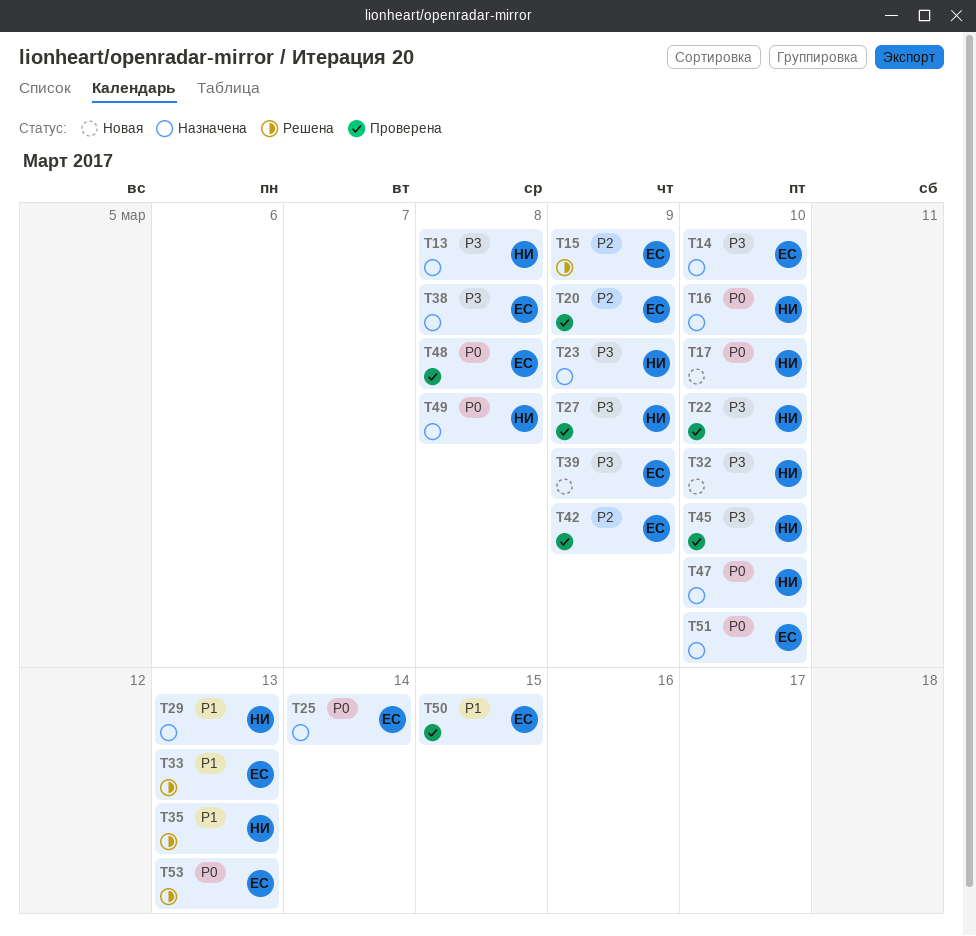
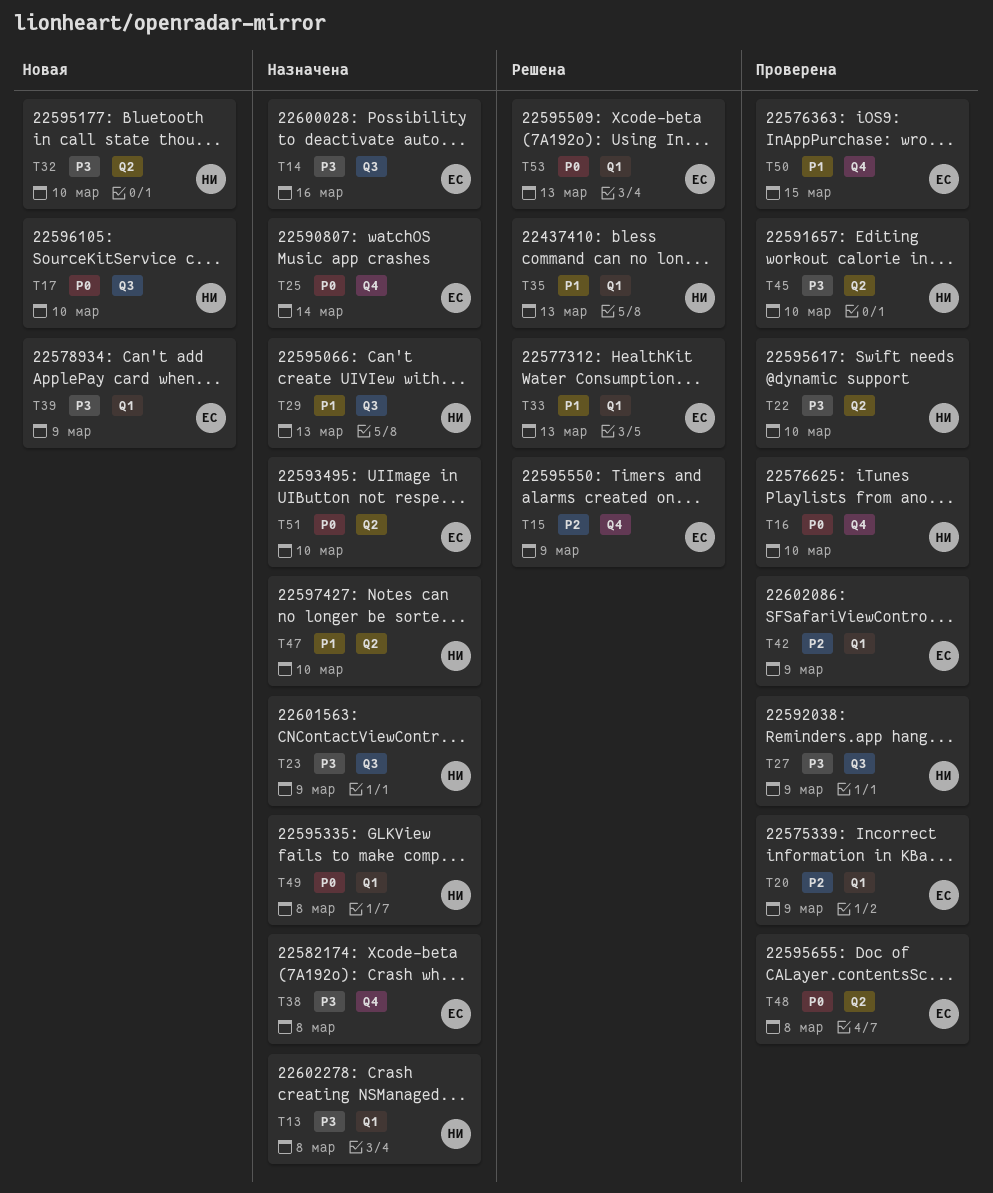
T14, due: Mar 10 -> Mar 16
T16, status: Назначена -> Проверена
T47, priority: P0 -> P1

